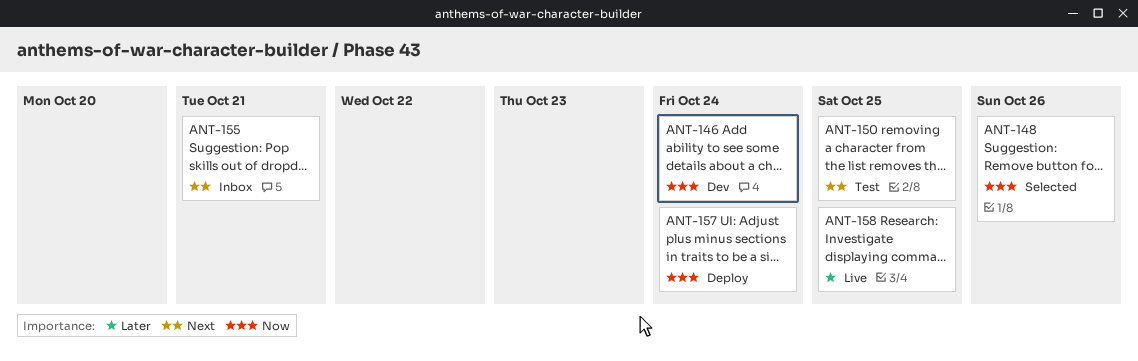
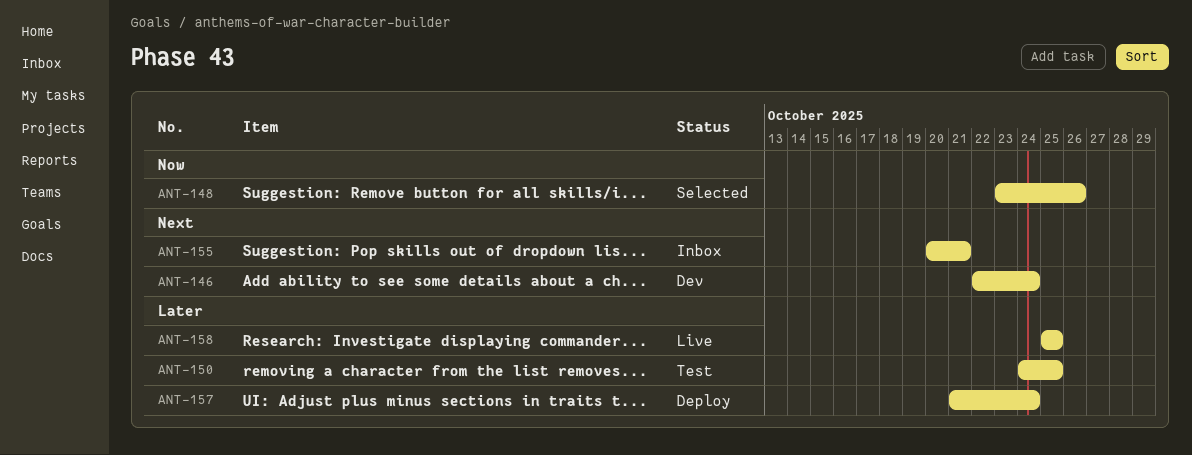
ANT-146, priority: Now -> Next
ANT-150, priority: Next -> Later
ANT-157, priority: Now -> Later

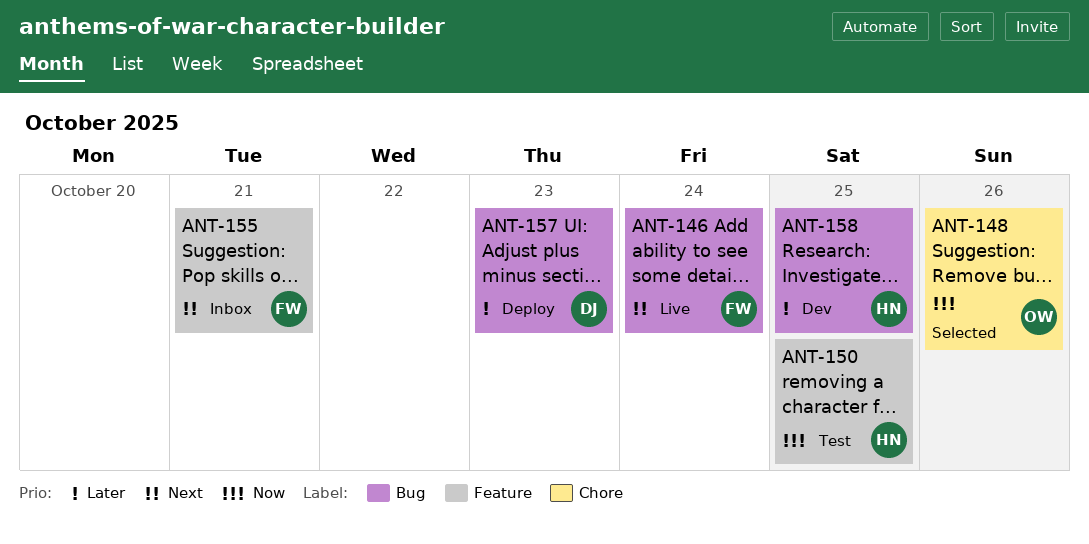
ANT-146, status: Dev -> Live
ANT-150, priority: Later -> Now
ANT-157, due: Oct 24 -> Oct 23
ANT-158, status: Live -> Dev

